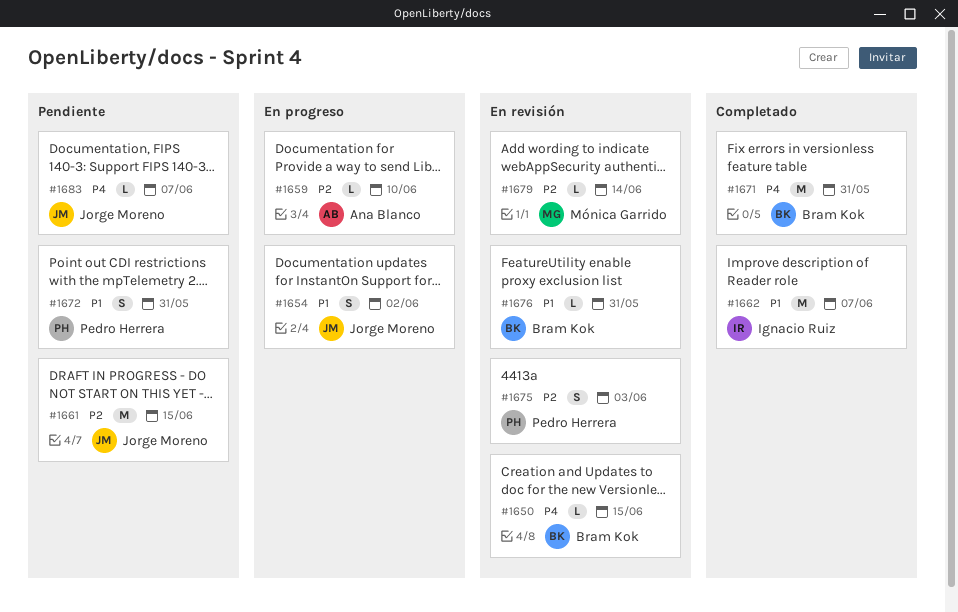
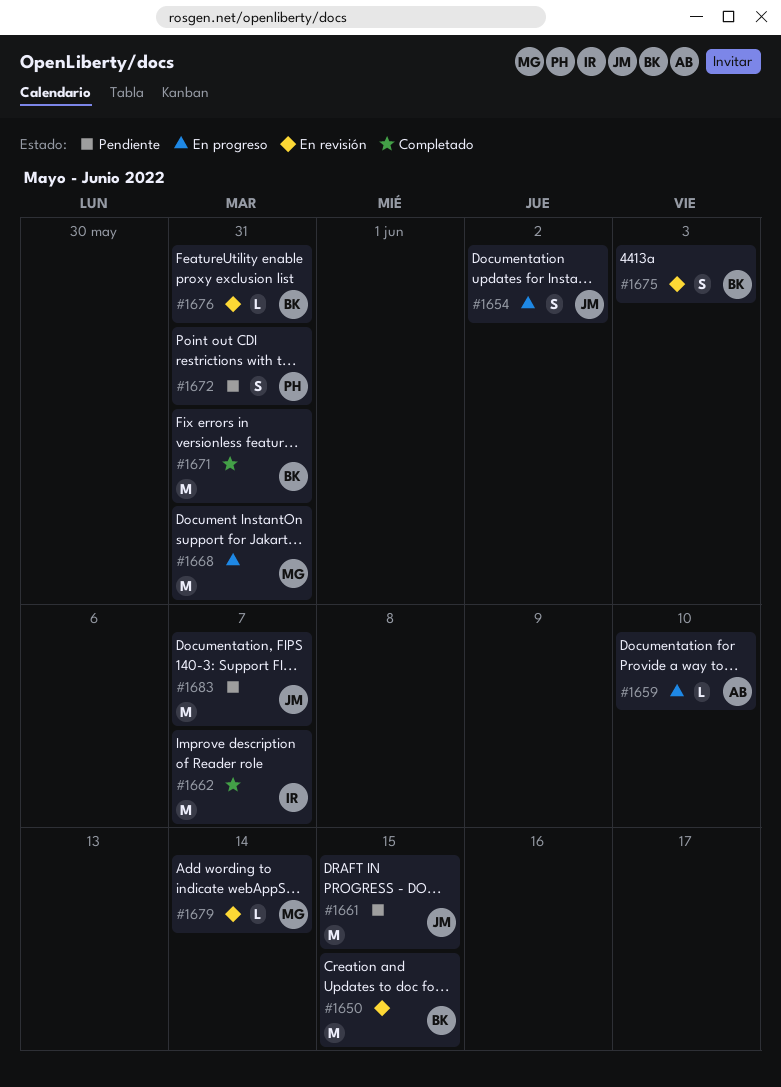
#1650, estimate: L -> M
#1668: none -> present
#1675, owner: Pedro Herrera -> Bram Kok
#1683, estimate: L -> M

